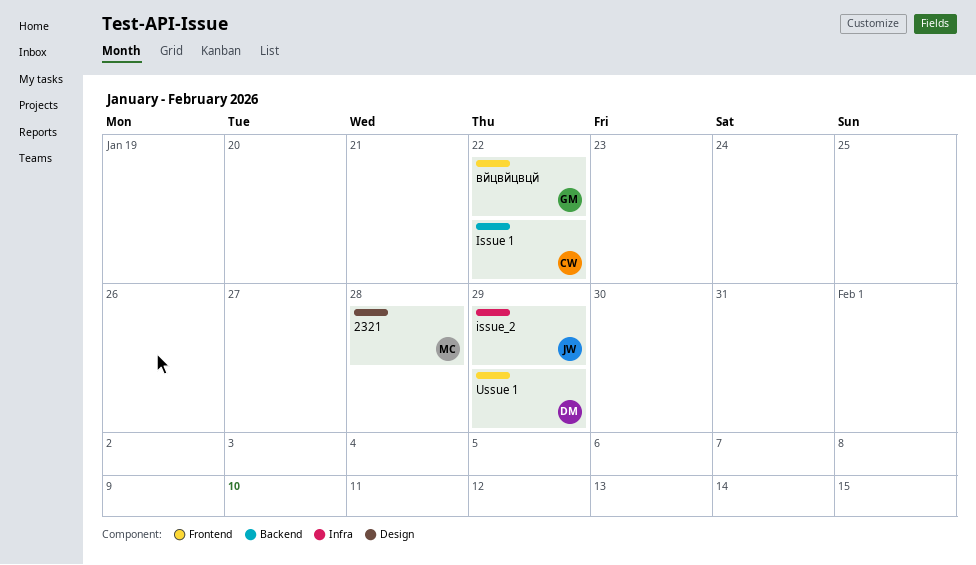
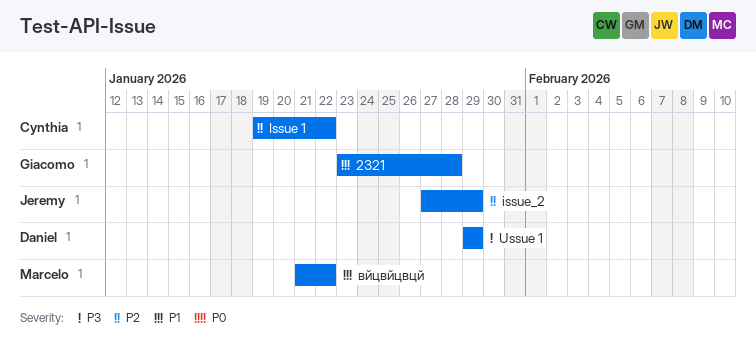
2321, owner: Marcelo -> Giacomo
вйцвйцвцй, owner: Giacomo -> Marcelo

